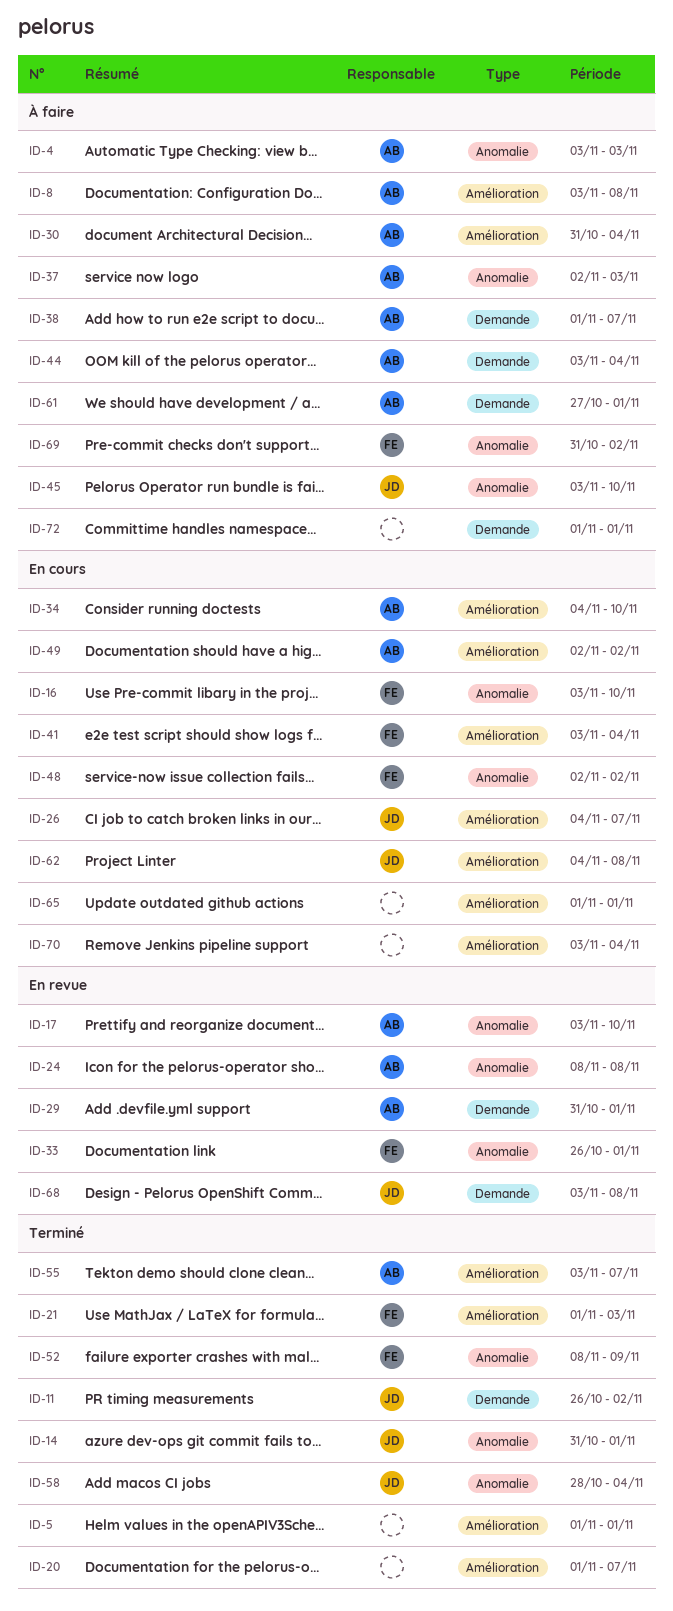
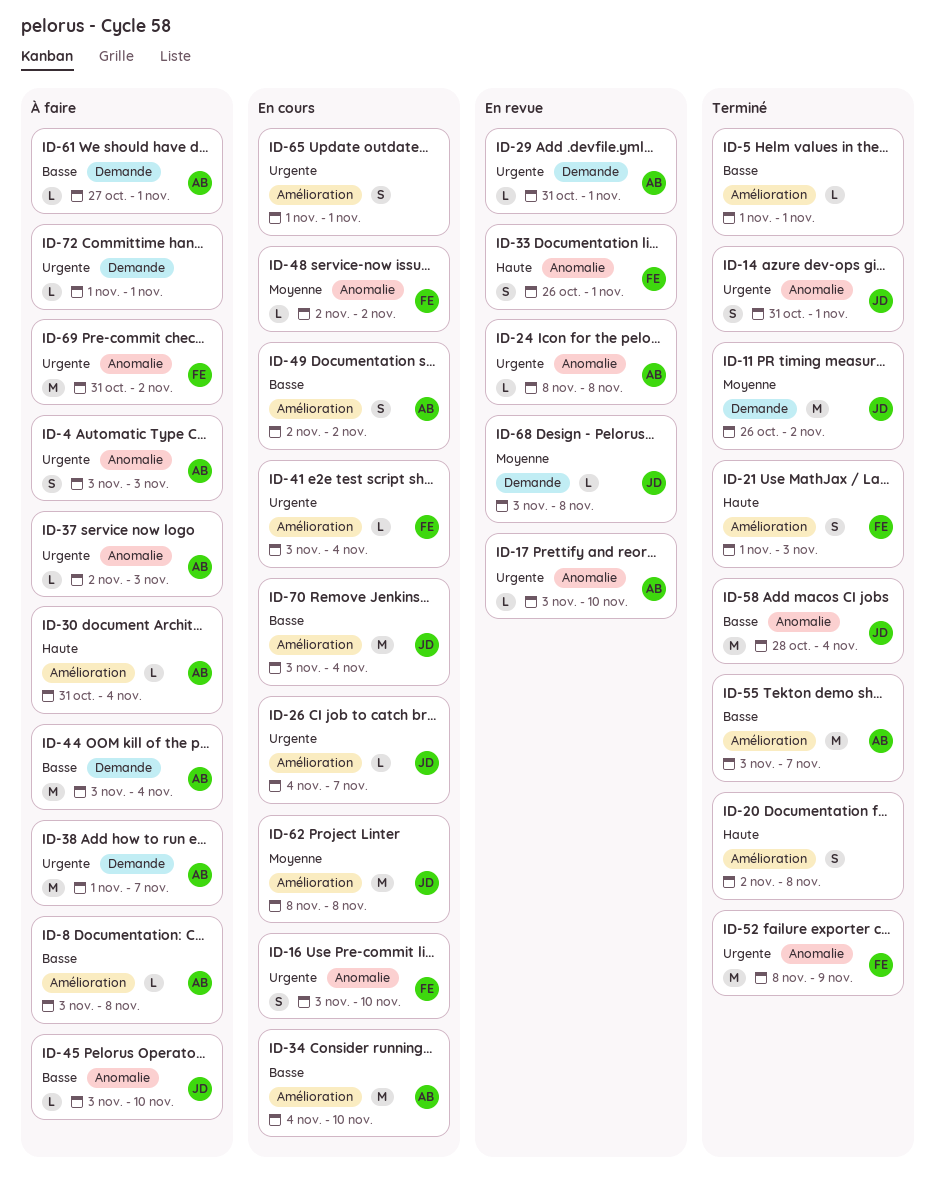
ID-20, start: Nov 1 -> Nov 2
ID-20, due: Nov 7 -> Nov 8
ID-62, start: Nov 4 -> Nov 8
ID-70, owner: none -> JD

